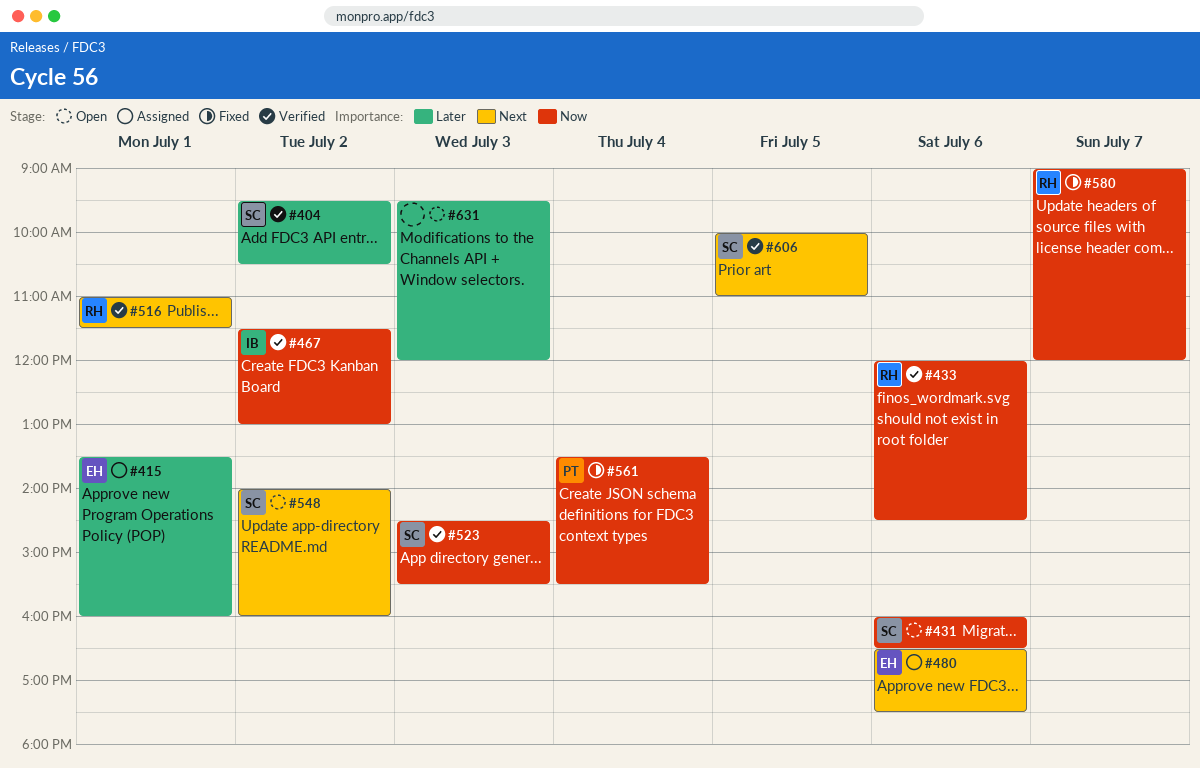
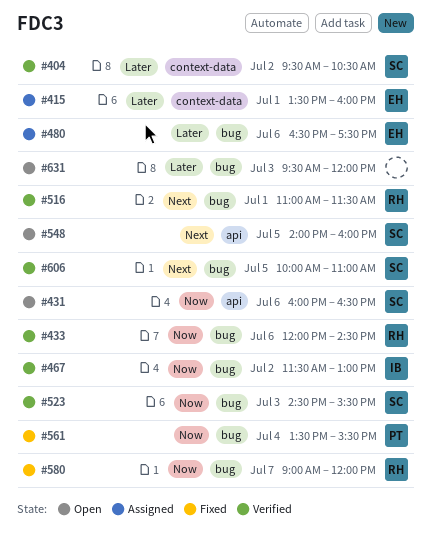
#480, priority: Next -> Later
#548, day: Jul 2 -> Jul 5

